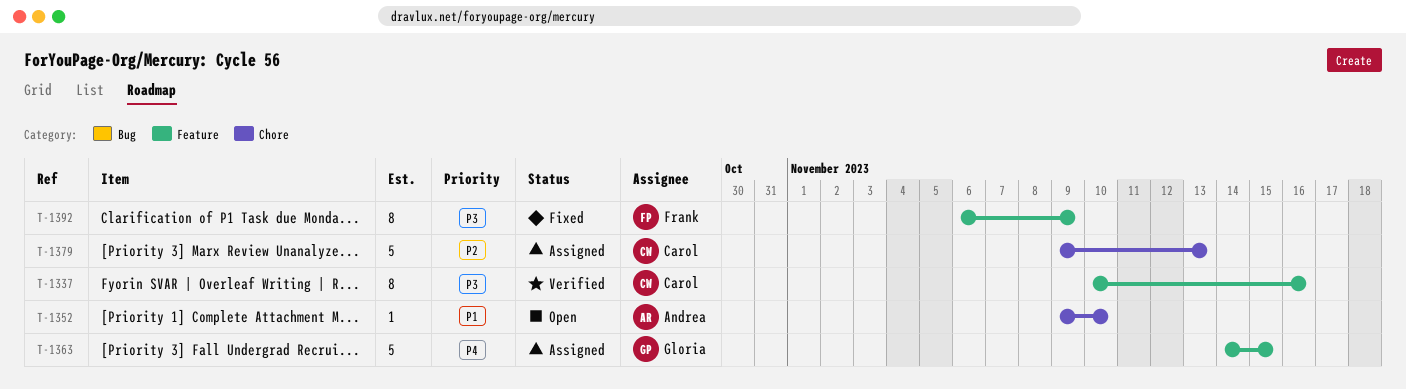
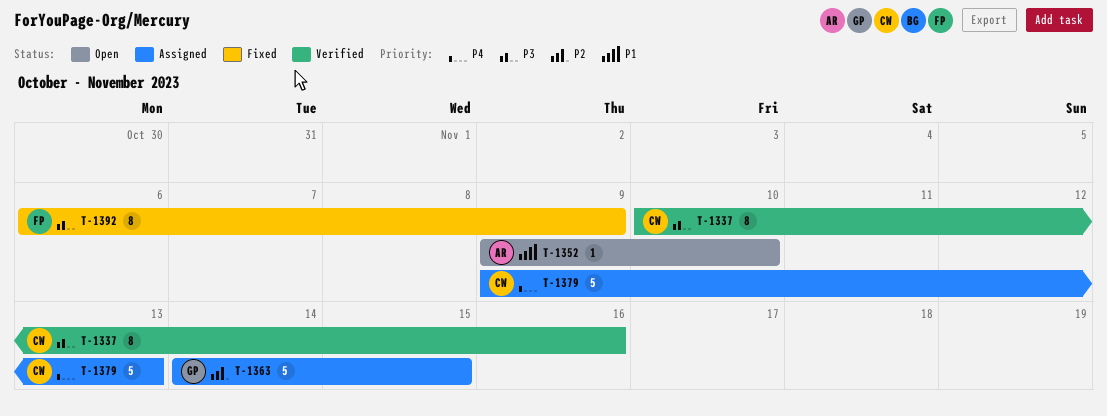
T-1363, priority: P4 -> P2
T-1379, priority: P2 -> P4

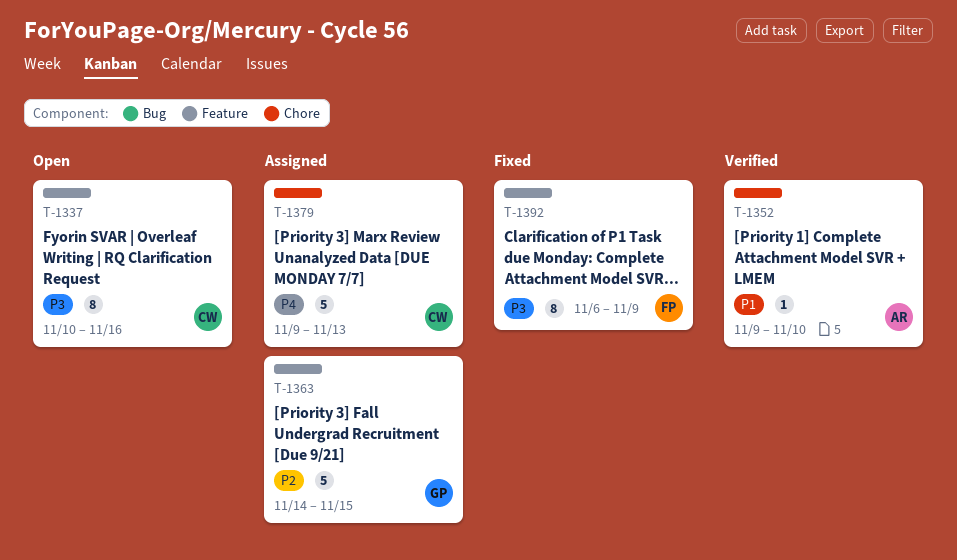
T-1337, status: Verified -> Open
T-1352, status: Open -> Verified

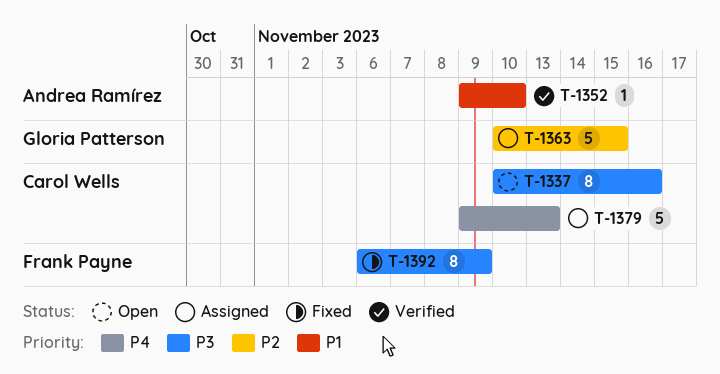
T-1363, start: Nov 14 -> Nov 10

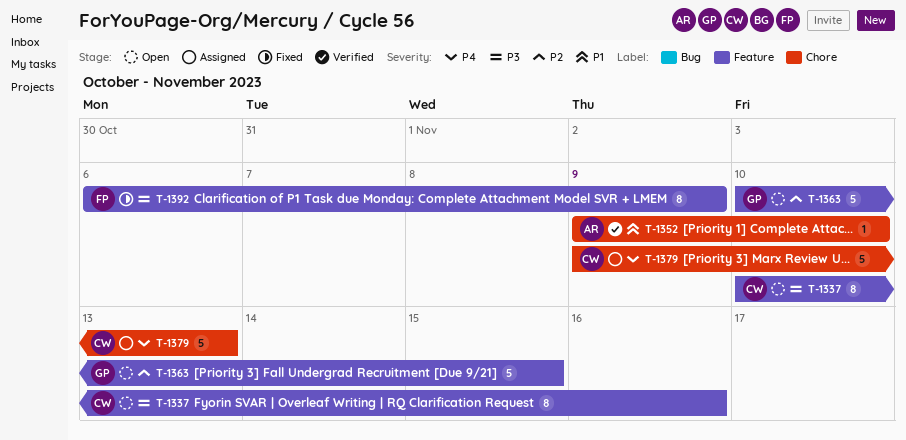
T-1363, status: Assigned -> Open

